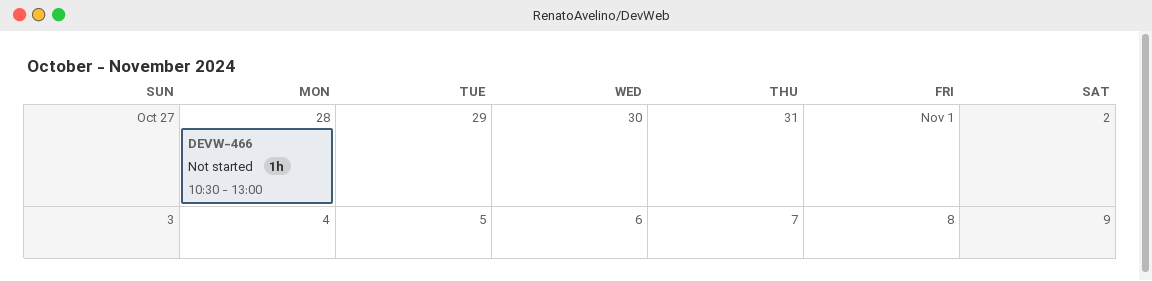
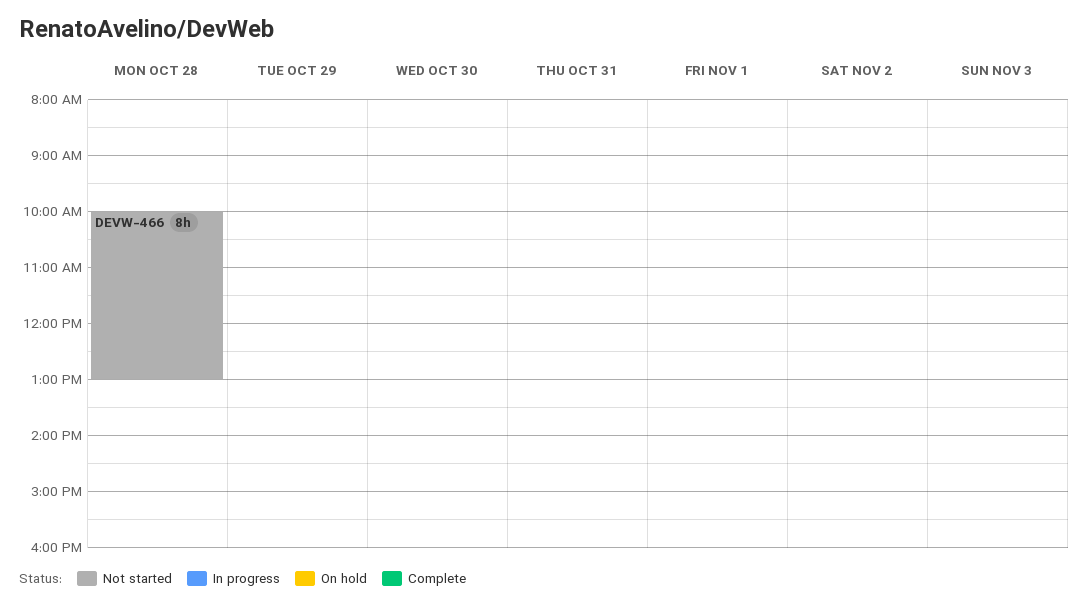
DEVW-466, estimate: 1h -> 8h
DEVW-466, begins: 10:30 -> 10:00

